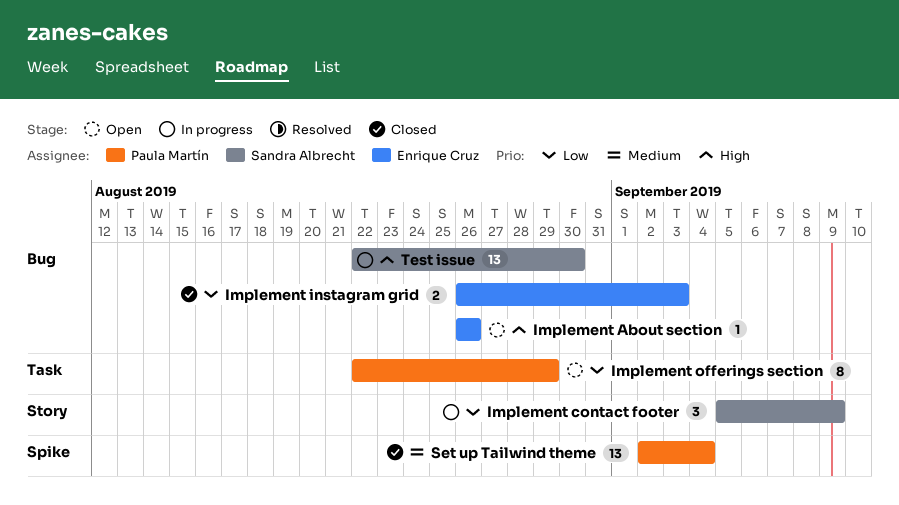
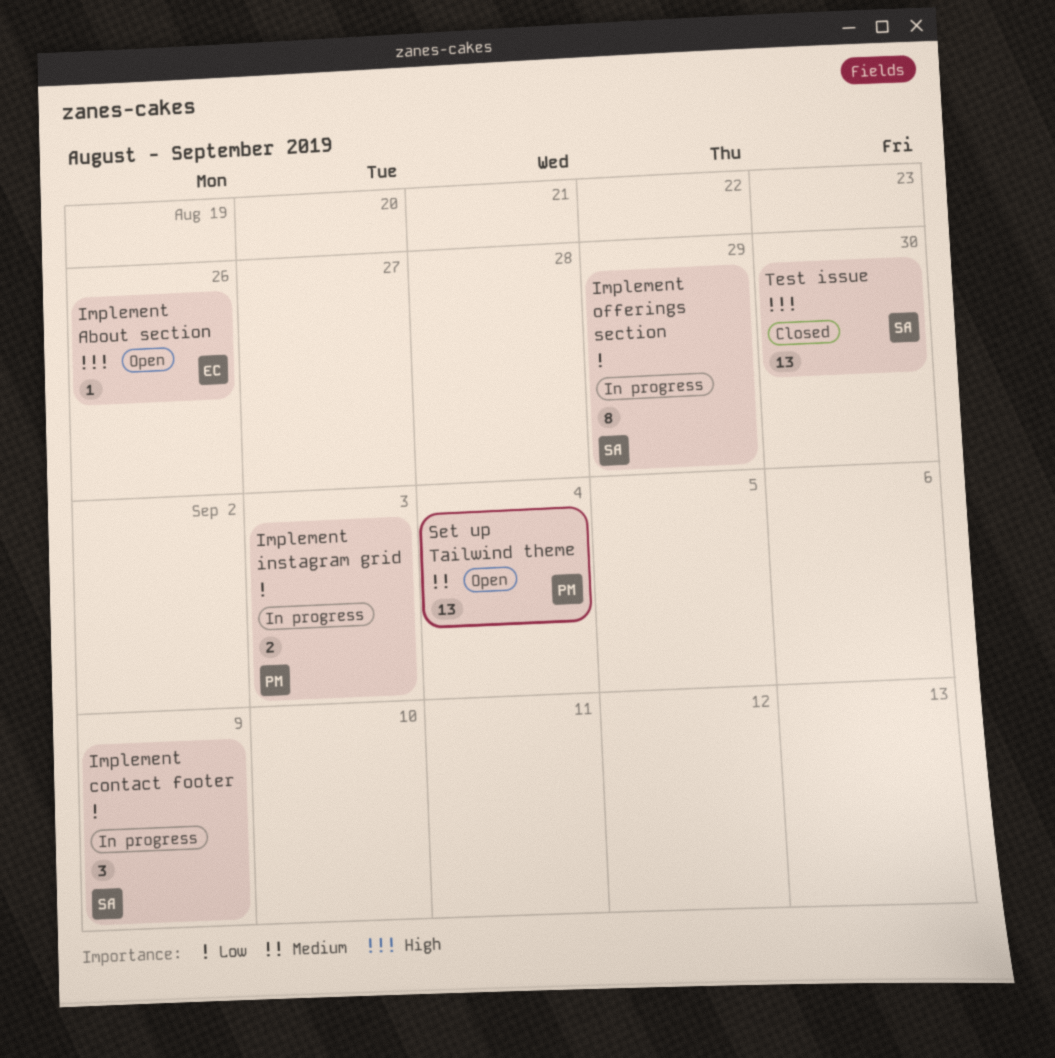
Implement instagram grid, status: Closed -> In progress
Implement instagram grid, owner: Enrique Cruz -> Paula Martín
Implement offerings section, status: Open -> In progress
Implement offerings section, owner: Paula Martín -> Sandra Albrecht
Set up Tailwind theme, status: Closed -> Open
Test issue, status: In progress -> Closed

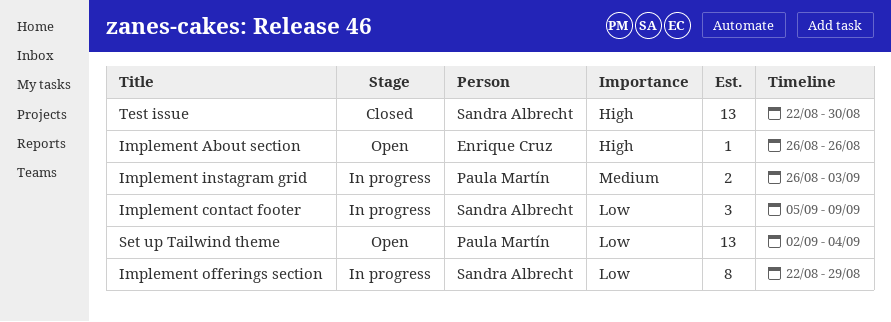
Implement instagram grid, priority: Low -> Medium
Set up Tailwind theme, priority: Medium -> Low

